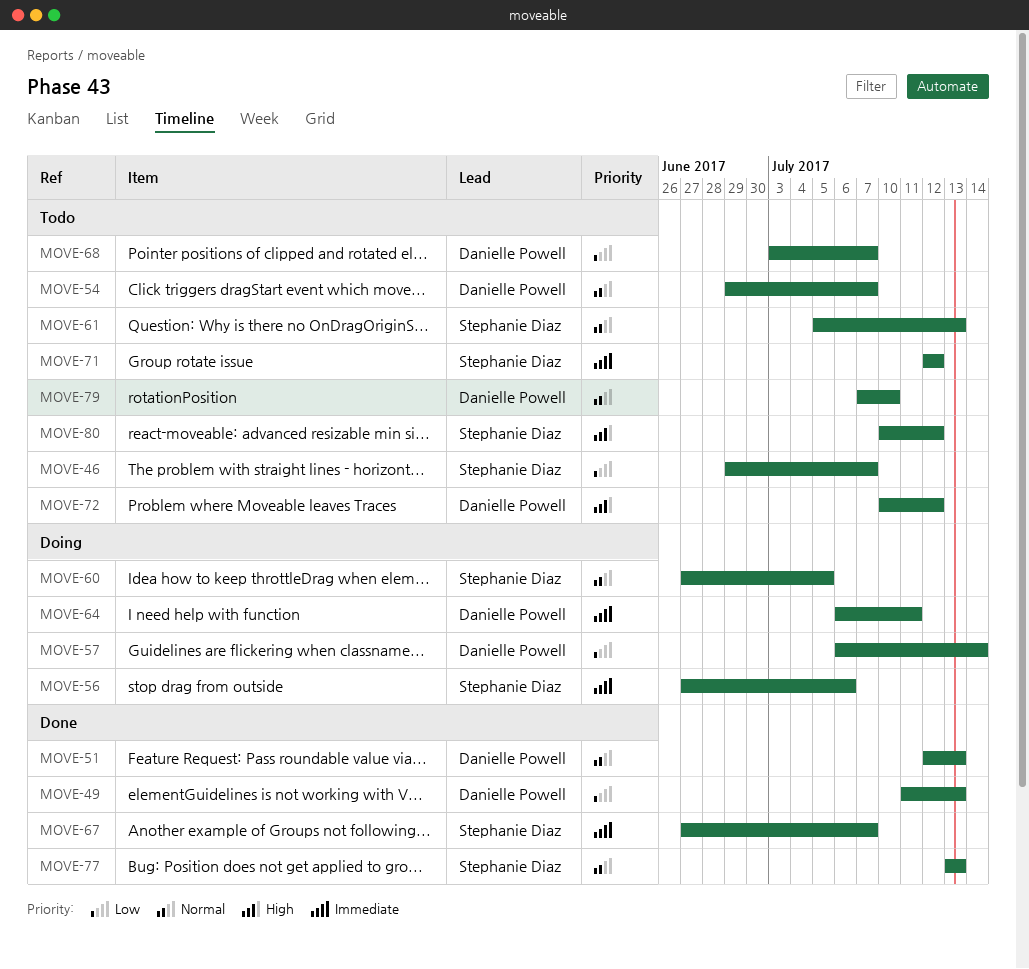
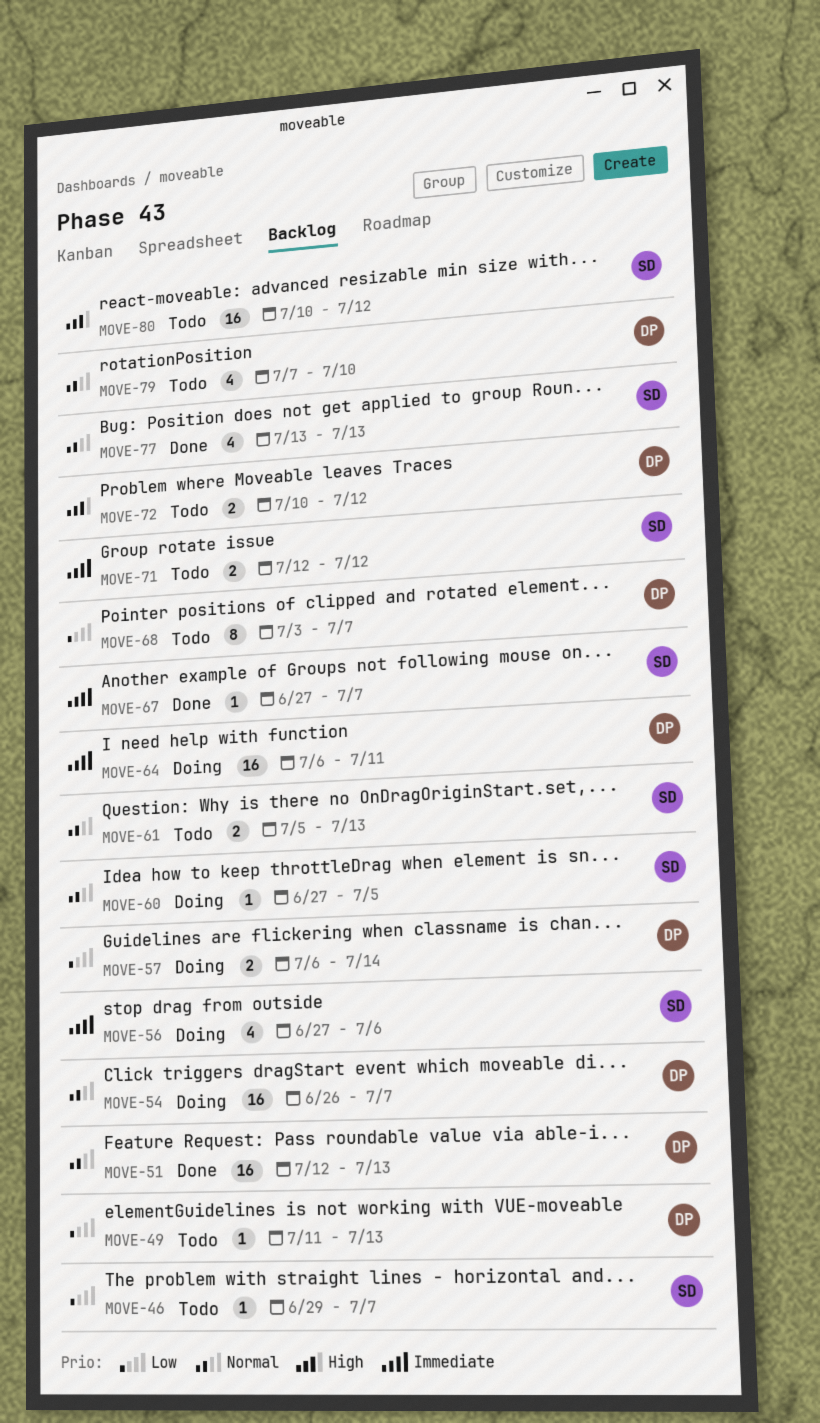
MOVE-49, status: Done -> Todo
MOVE-54, status: Todo -> Doing
MOVE-54, start: Jun 29 -> Jun 26

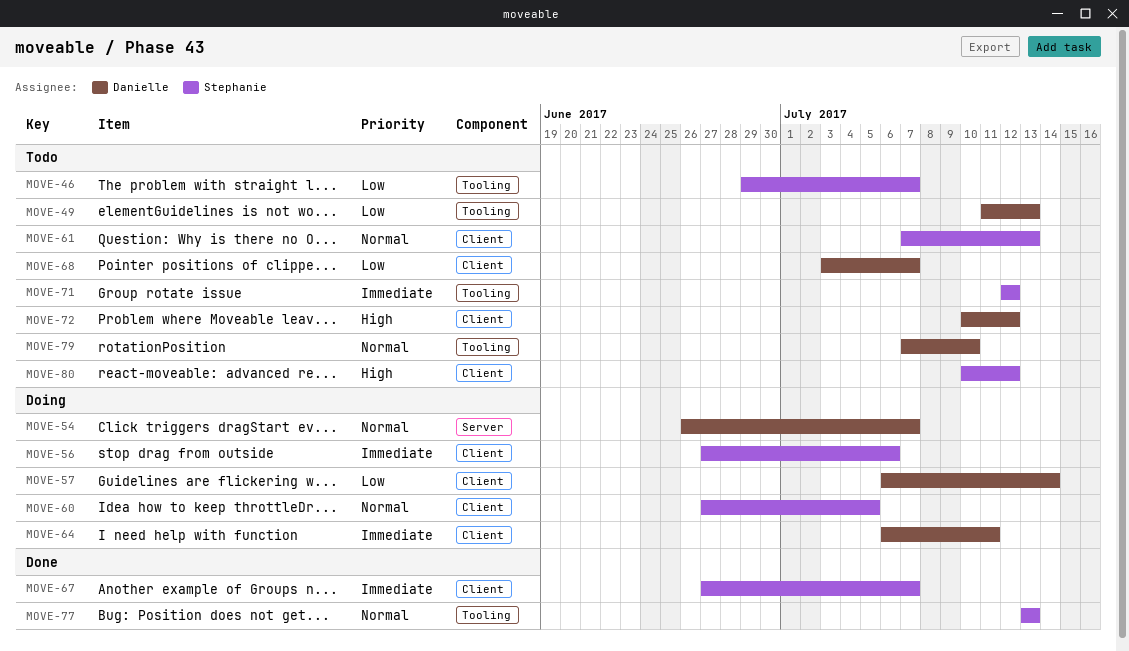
MOVE-51: present -> none
MOVE-61, start: Jul 5 -> Jul 7

